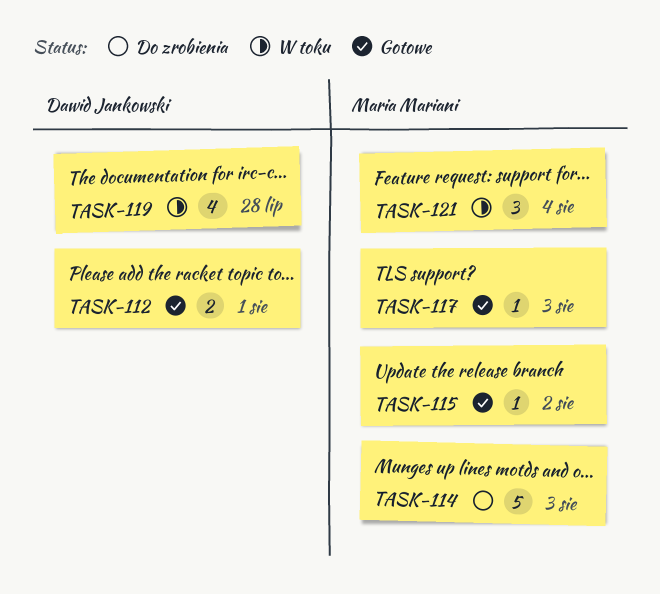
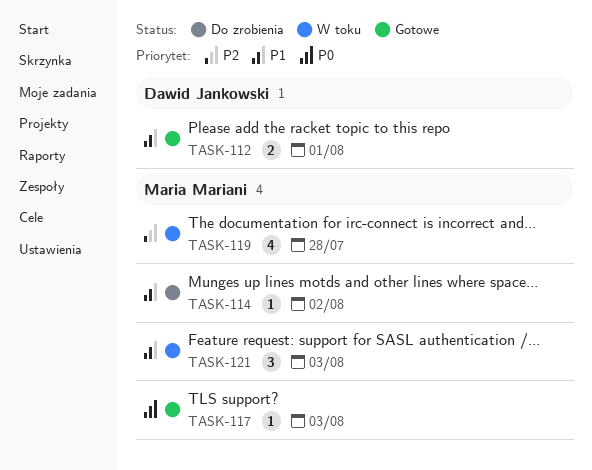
TASK-114, estimate: 5 -> 1
TASK-114, due: Aug 3 -> Aug 2
TASK-115: present -> none
TASK-119, owner: Dawid Jankowski -> Maria Mariani
TASK-121, due: Aug 4 -> Aug 3

